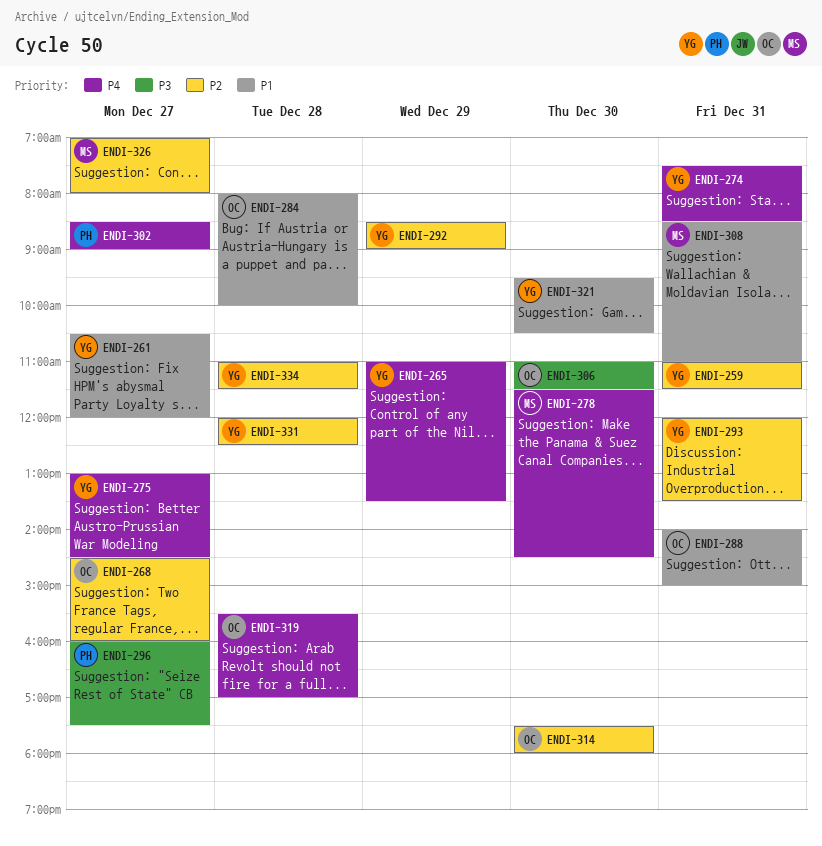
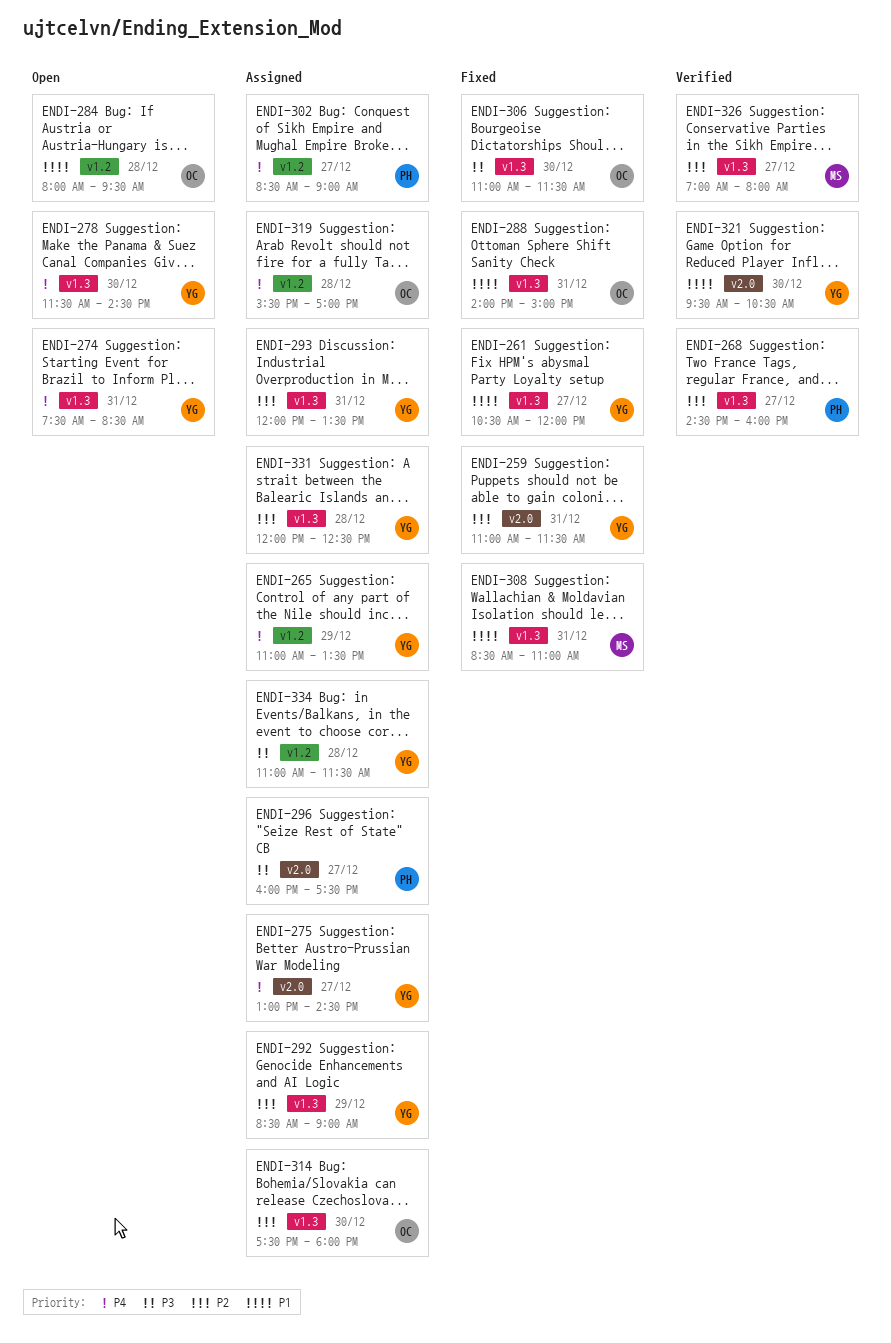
ENDI-268, owner: OC -> PH
ENDI-278, owner: MS -> YG
ENDI-284, ends: 10:00 -> 09:30
ENDI-334, priority: P2 -> P3

